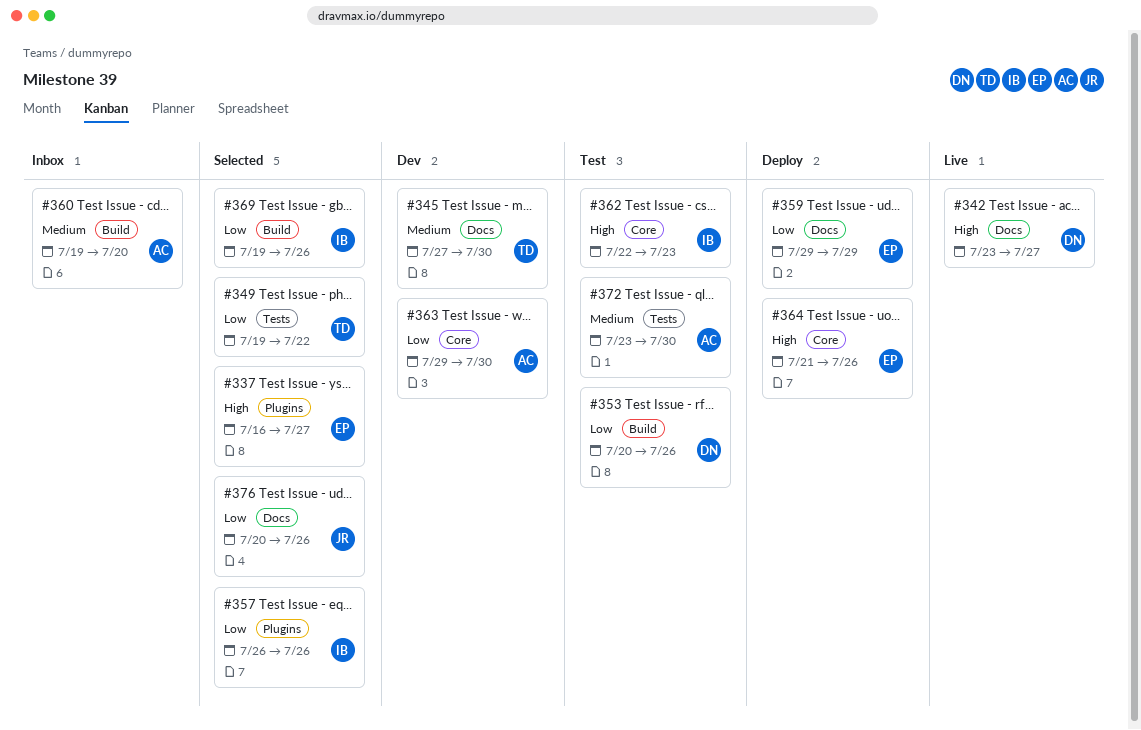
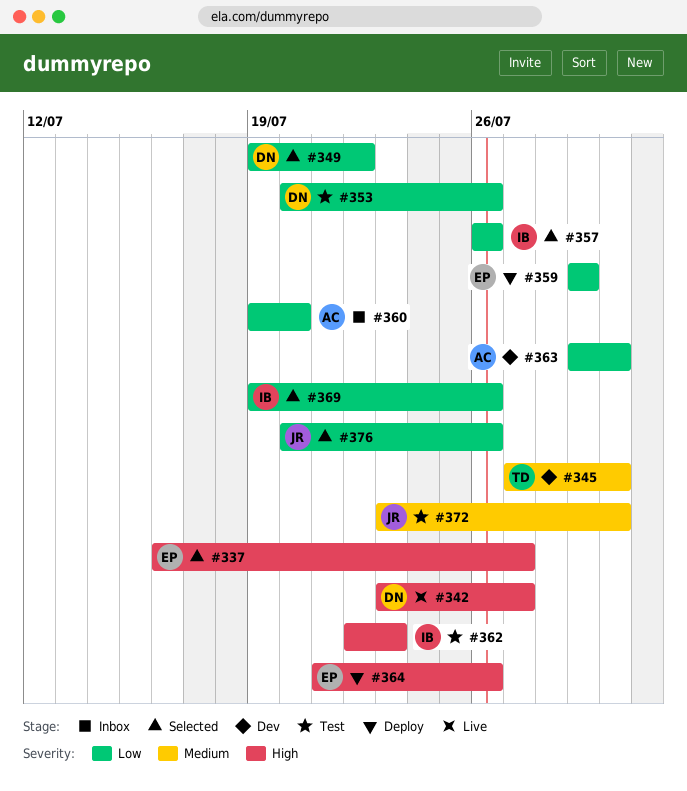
#349, owner: TD -> DN
#360, priority: Medium -> Low
#372, owner: AC -> JR

